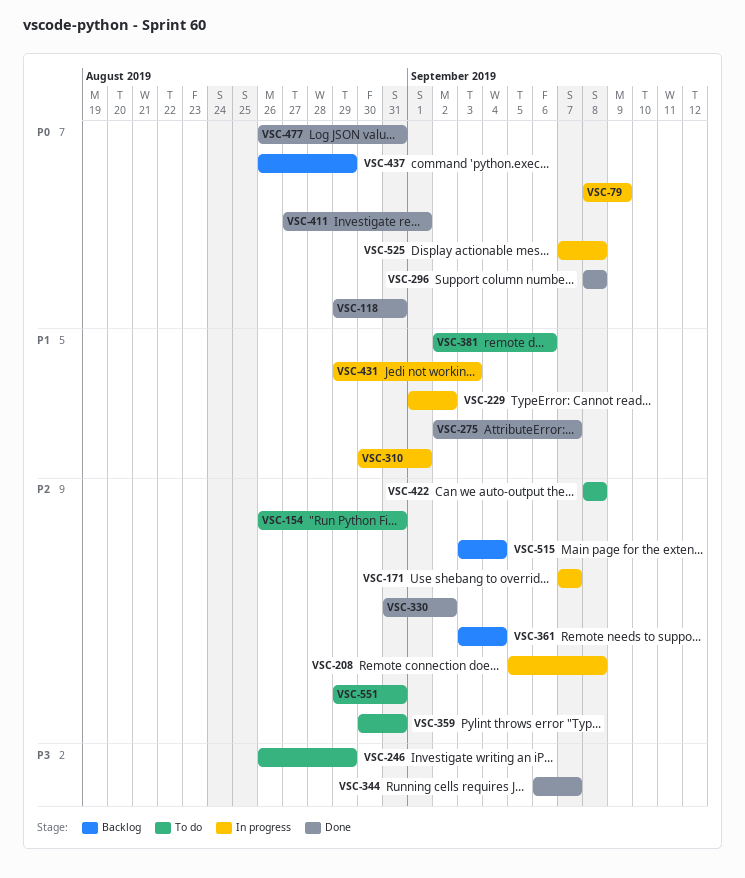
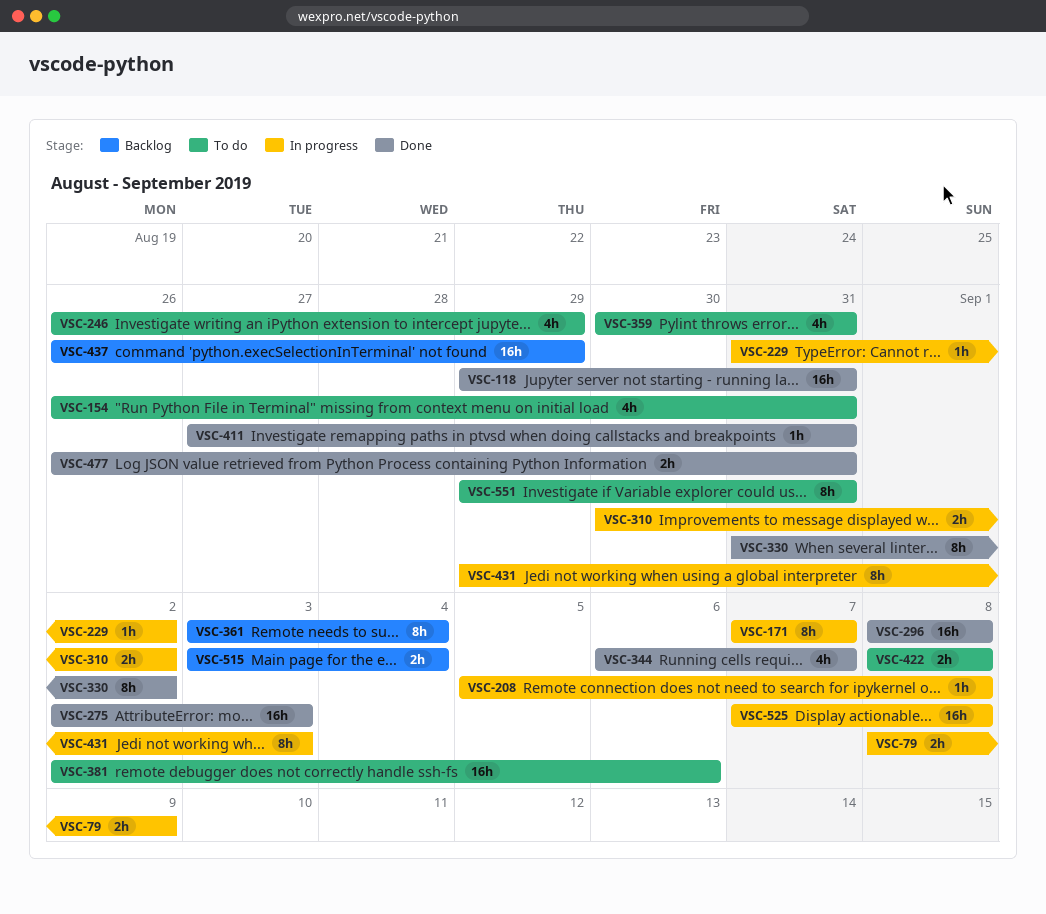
VSC-229, start: Sep 1 -> Aug 31
VSC-275, due: Sep 7 -> Sep 3
VSC-310, due: Sep 1 -> Sep 2
VSC-411, due: Sep 1 -> Aug 31

